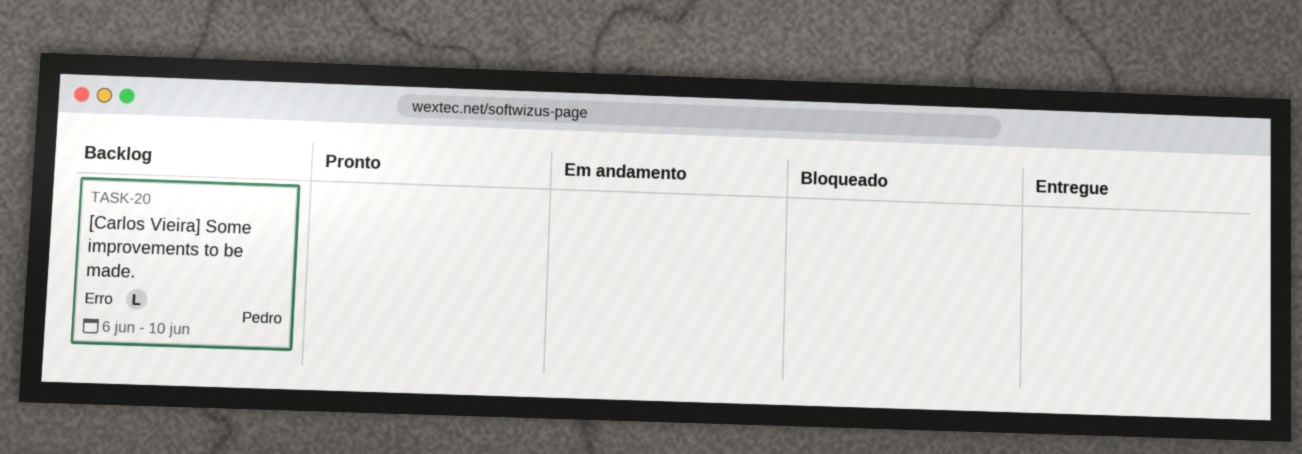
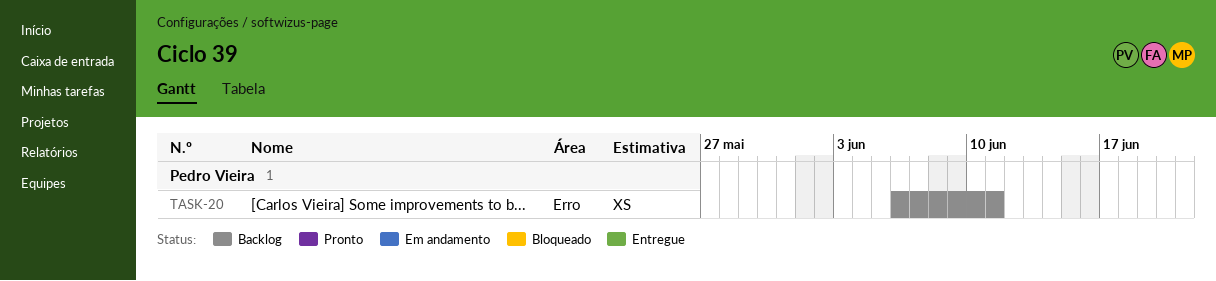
TASK-20, estimate: L -> XS
TASK-20, due: Jun 10 -> Jun 11

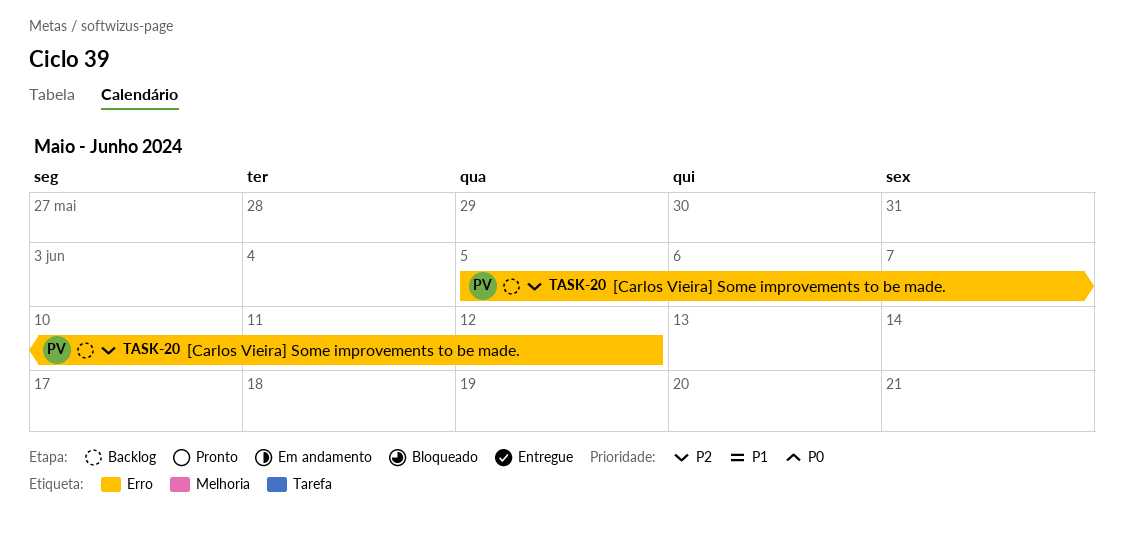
TASK-20, start: Jun 6 -> Jun 5
TASK-20, due: Jun 11 -> Jun 12

